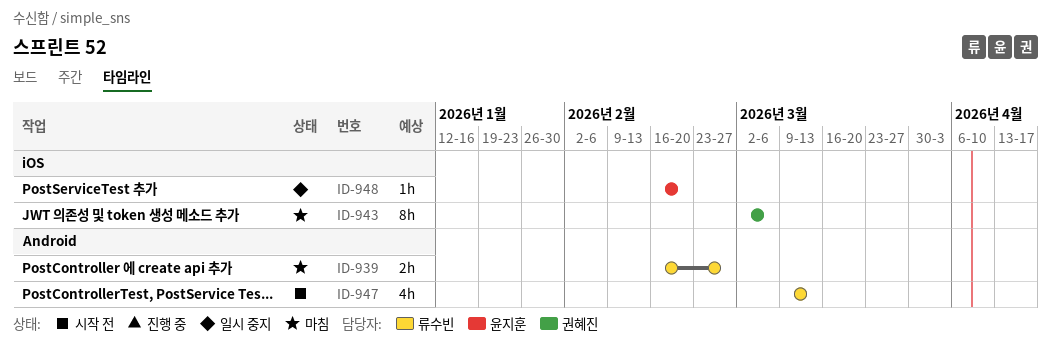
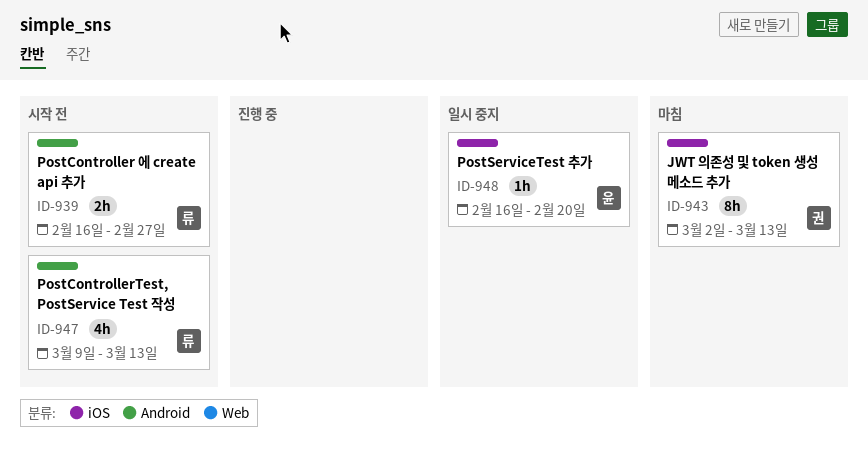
ID-939, status: 마침 -> 시작 전
ID-943, due: Mar 6 -> Mar 13

